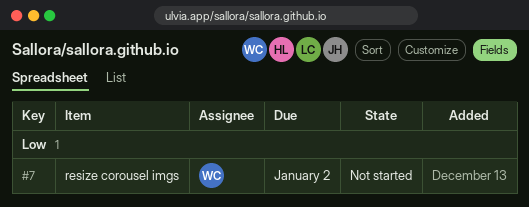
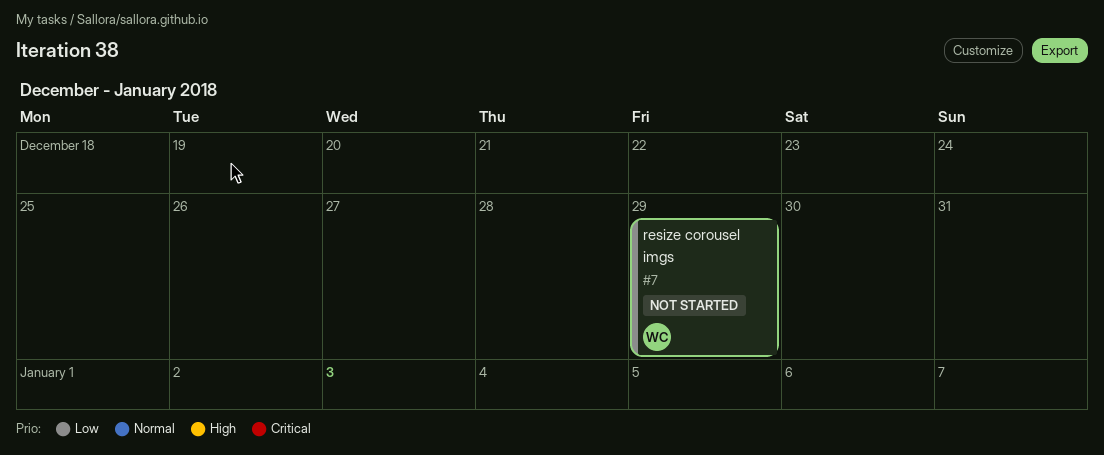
#7, due: Jan 2 -> Dec 29

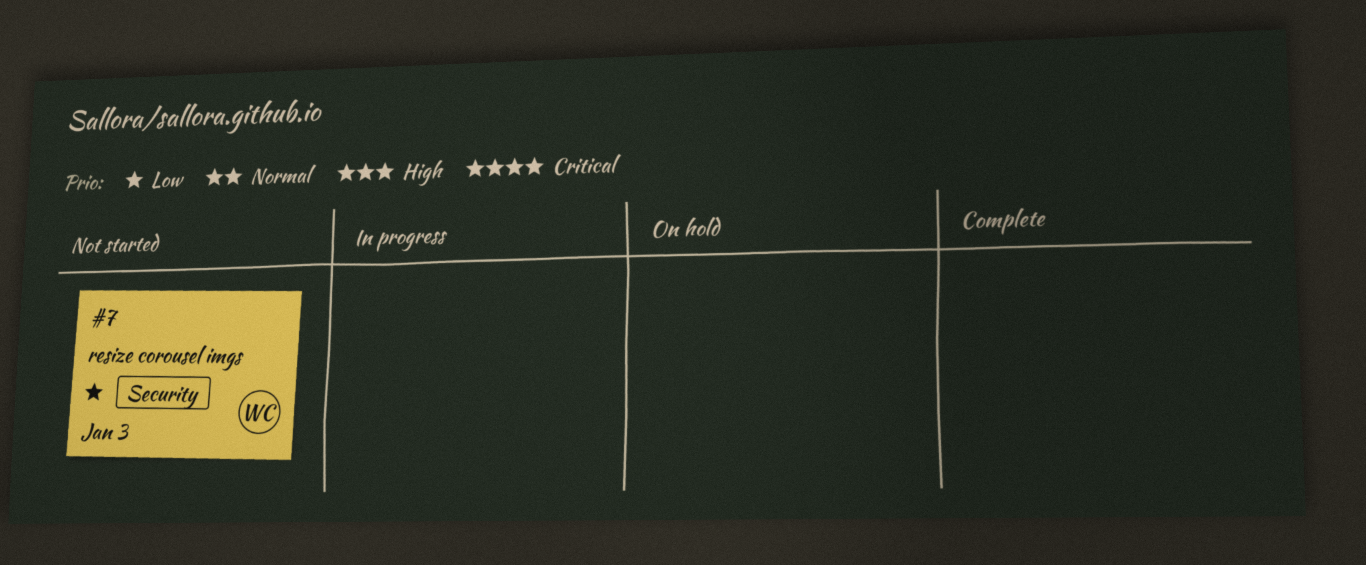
#7, due: Dec 29 -> Jan 3

